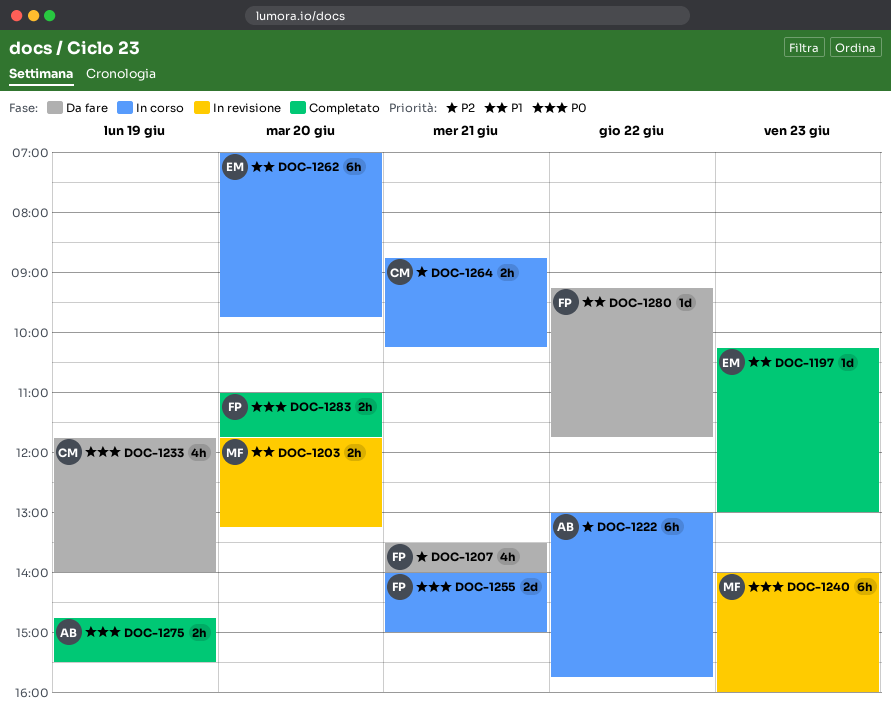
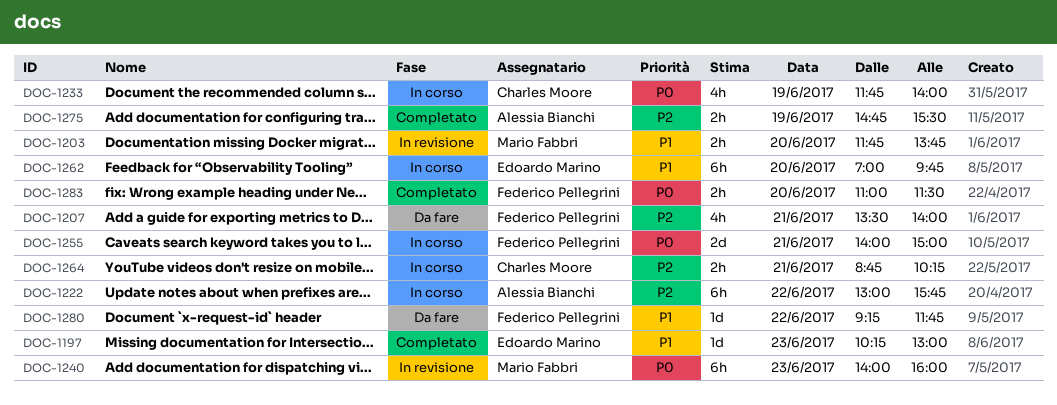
DOC-1203, ends: 13:15 -> 13:45
DOC-1233, status: Da fare -> In corso
DOC-1275, priority: P0 -> P2
DOC-1283, ends: 11:45 -> 11:30

